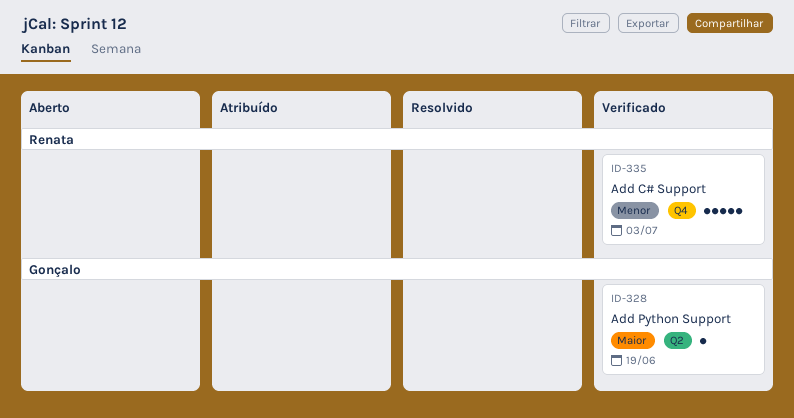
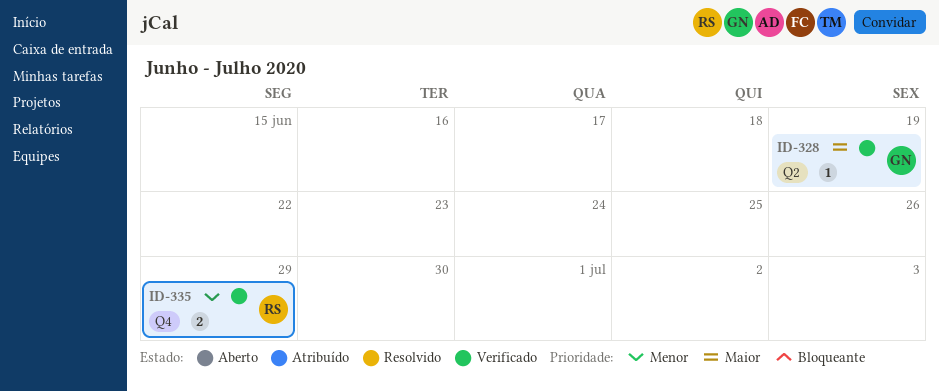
ID-335, estimate: 5 -> 2
ID-335, due: Jul 3 -> Jun 29

